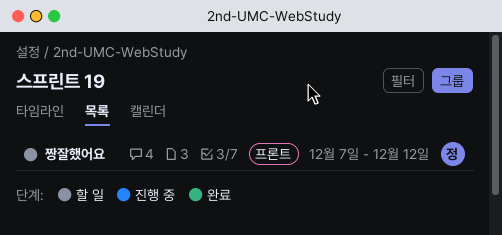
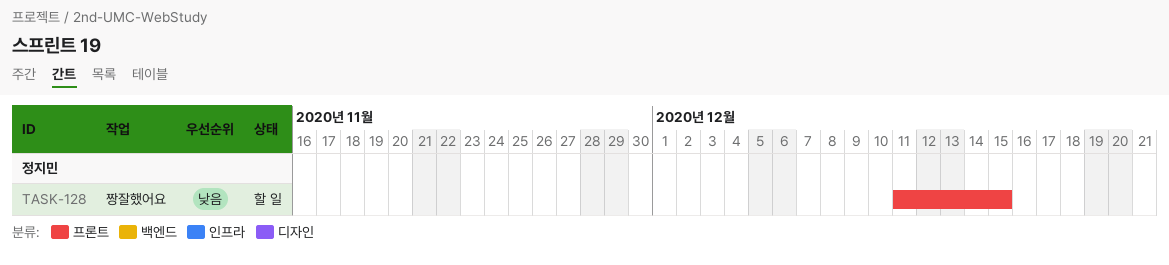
짱잘했어요, start: Dec 7 -> Dec 11
짱잘했어요, due: Dec 12 -> Dec 15

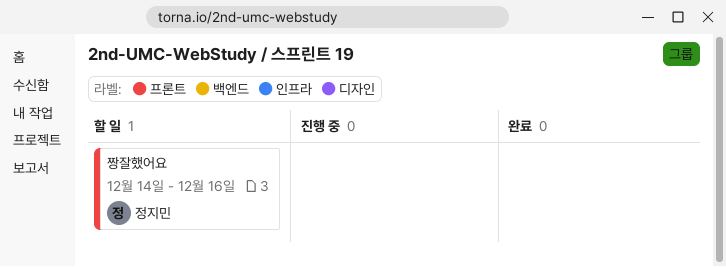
짱잘했어요, start: Dec 11 -> Dec 14
짱잘했어요, due: Dec 15 -> Dec 16

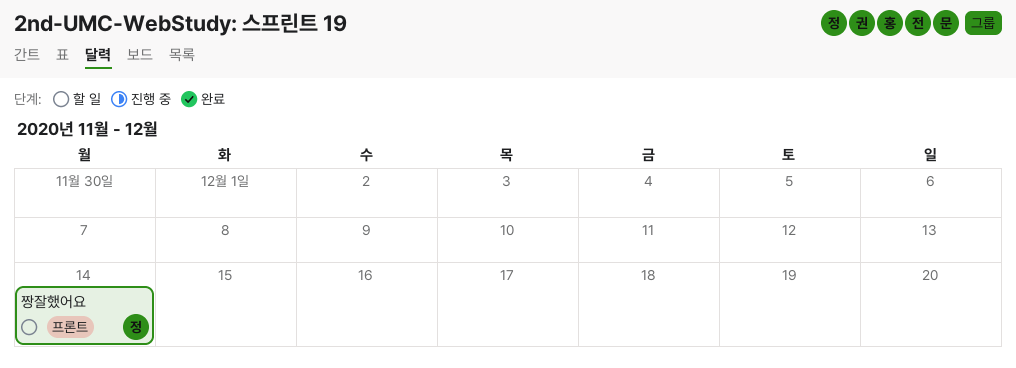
짱잘했어요, due: Dec 16 -> Dec 14

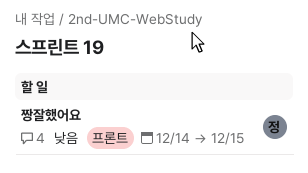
짱잘했어요, due: Dec 14 -> Dec 15

